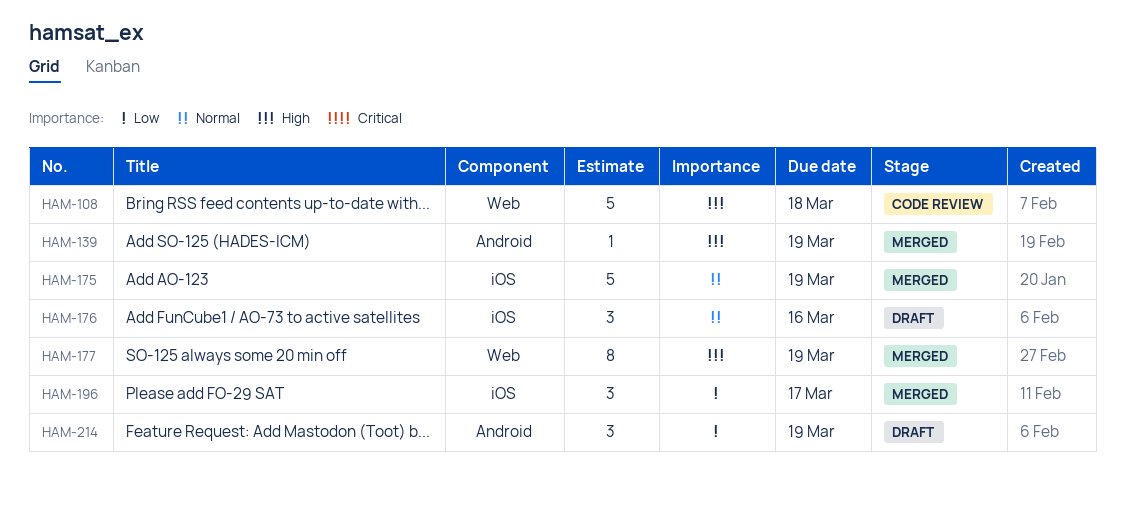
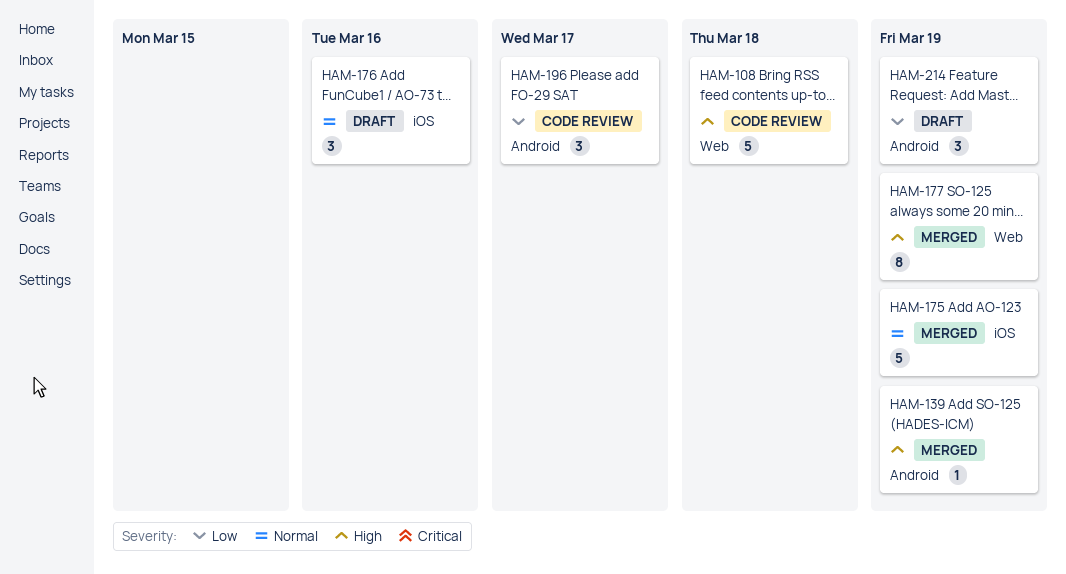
HAM-196, status: Merged -> Code review
HAM-196, label: iOS -> Android

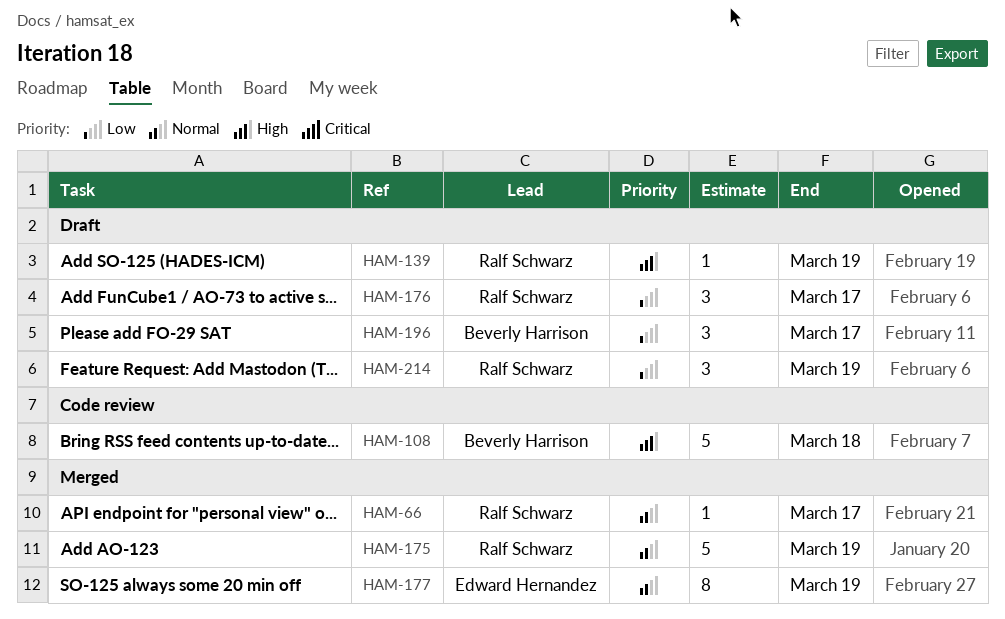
HAM-66: none -> present
HAM-139, status: Merged -> Draft
HAM-176, priority: Normal -> Low
HAM-176, due: Mar 16 -> Mar 17
HAM-177, priority: High -> Normal
HAM-196, status: Code review -> Draft

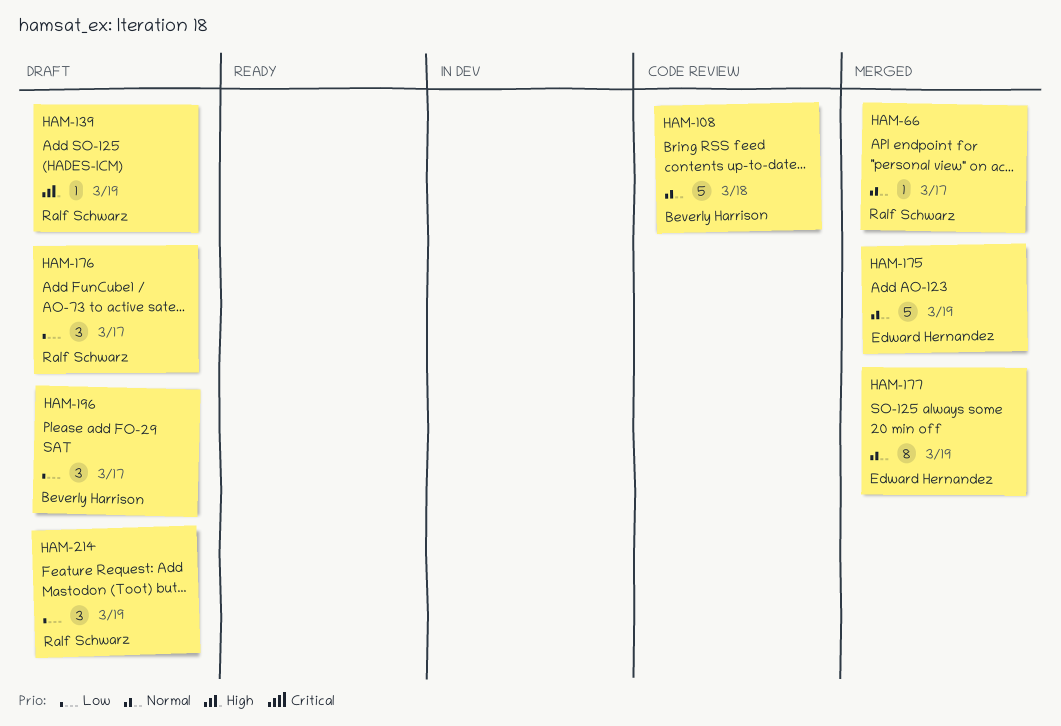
HAM-108, priority: High -> Normal
HAM-175, owner: Ralf Schwarz -> Edward Hernandez

